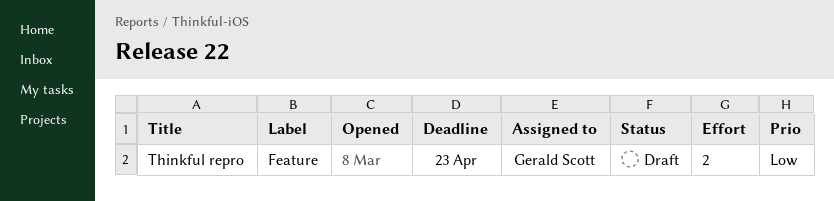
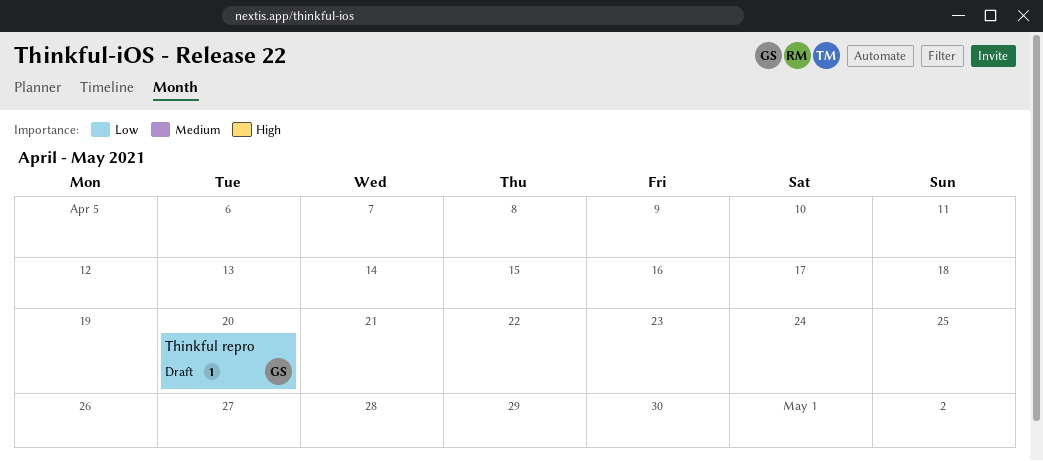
Thinkful repro, estimate: 2 -> 1
Thinkful repro, due: Apr 23 -> Apr 20

